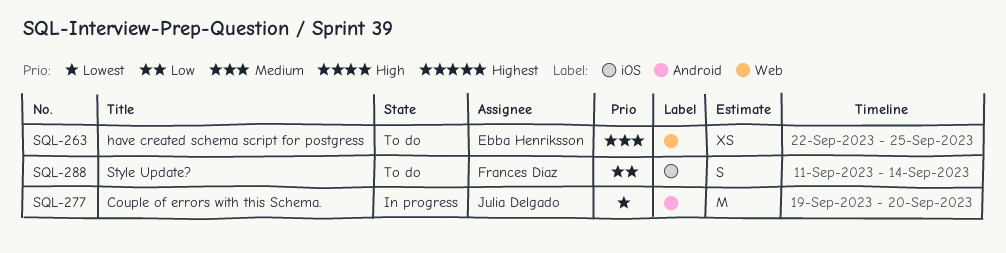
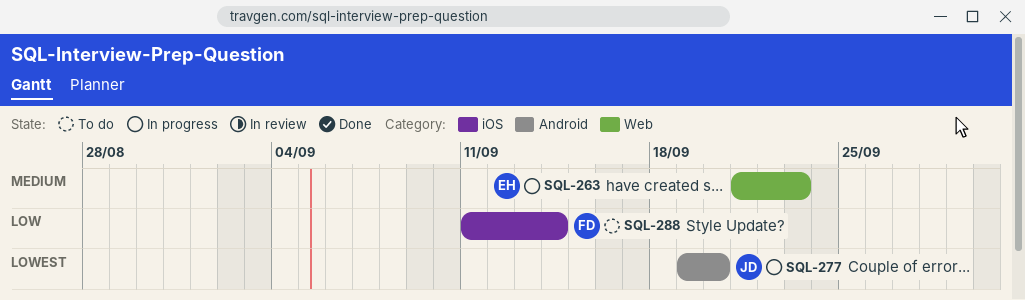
SQL-263, status: To do -> In progress
SQL-263, start: Sep 22 -> Sep 21
SQL-263, due: Sep 25 -> Sep 23

